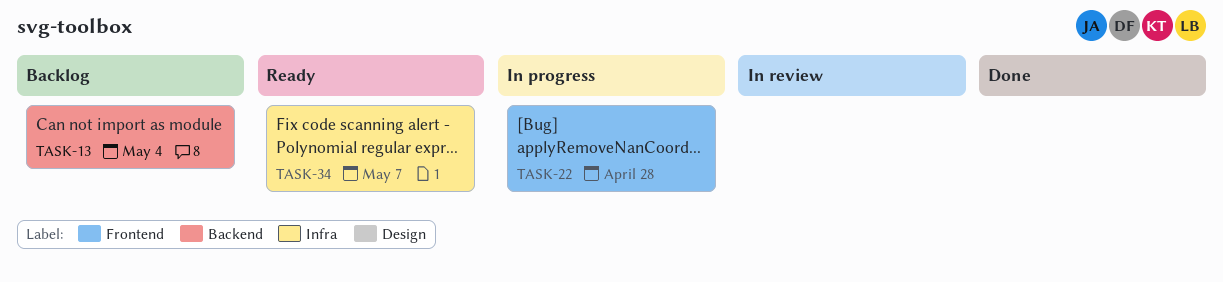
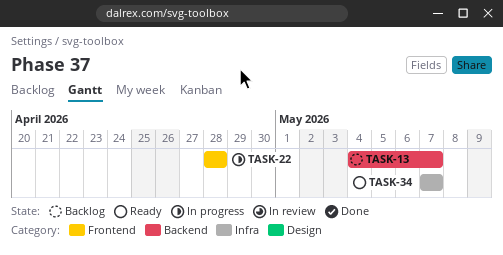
TASK-13, due: May 4 -> May 7

